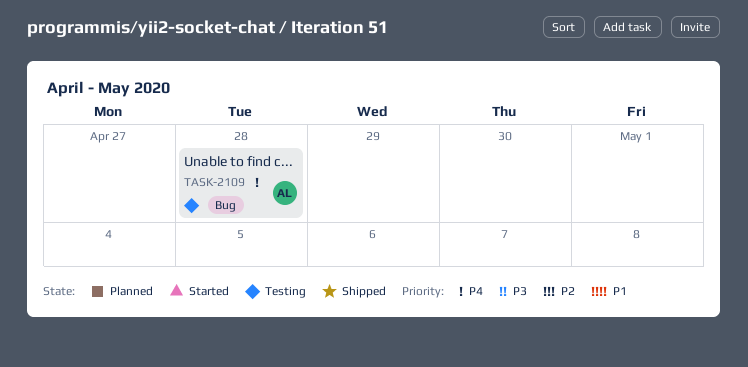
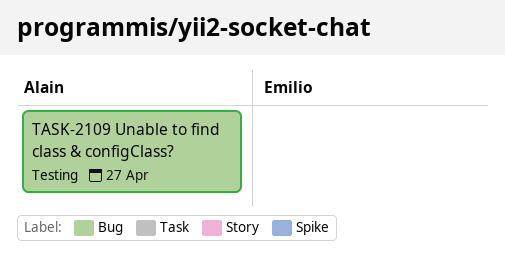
TASK-2109, due: Apr 28 -> Apr 27

